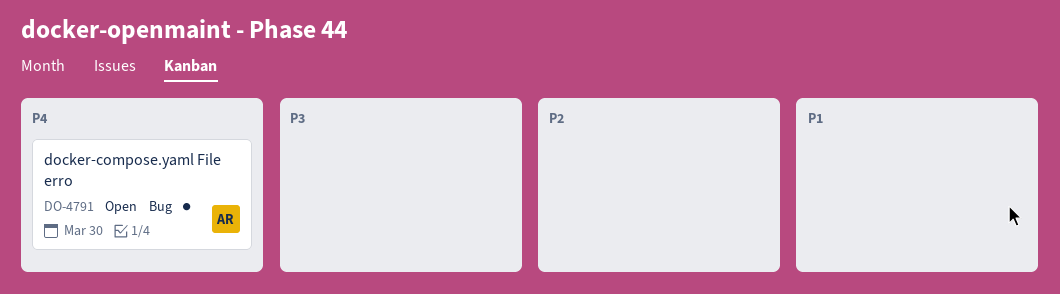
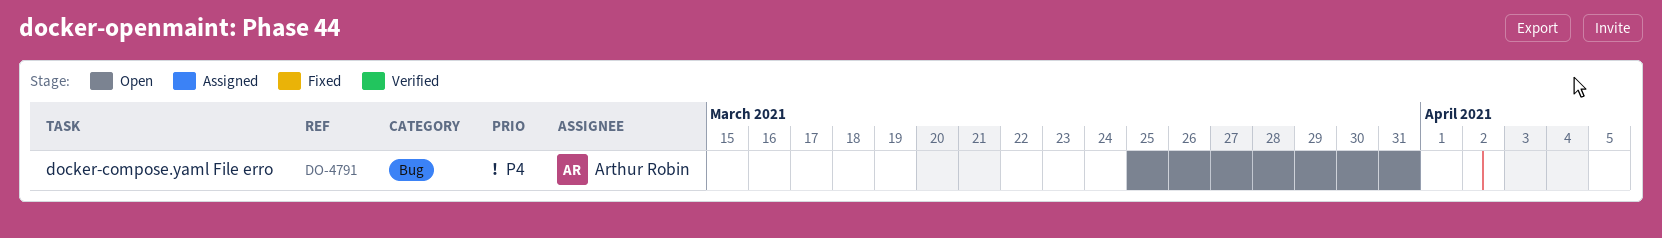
DO-4791, due: Mar 30 -> Mar 31

